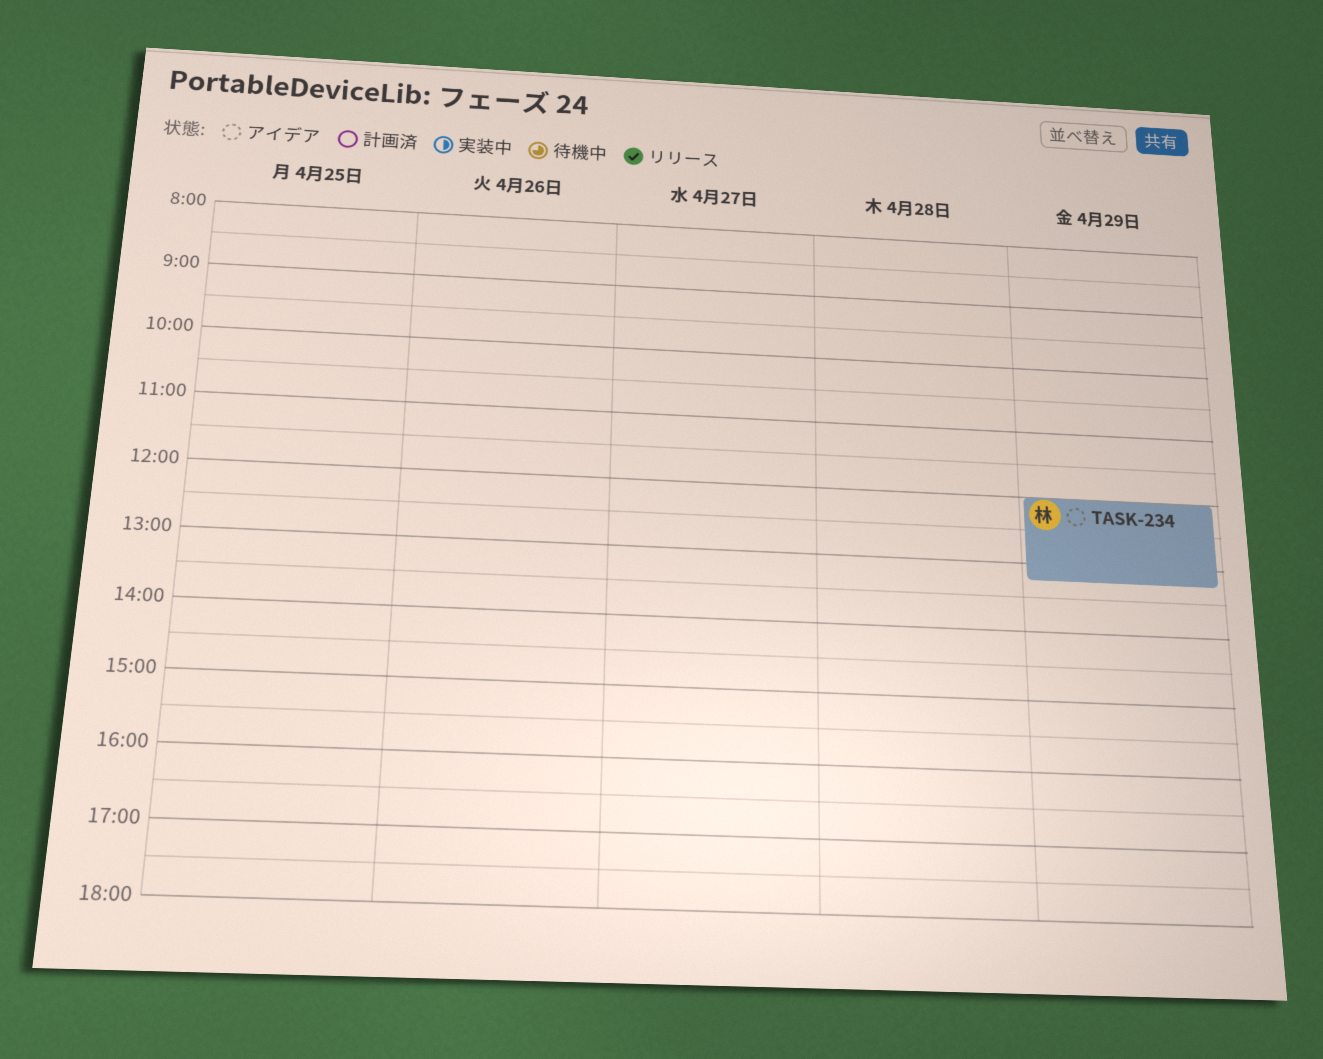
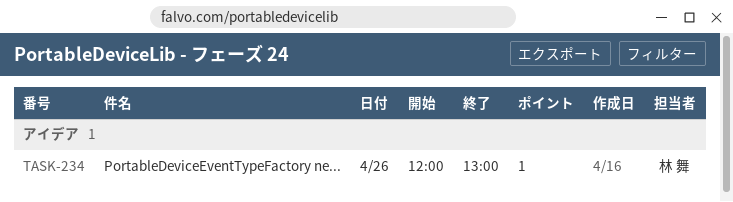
TASK-234, day: Apr 29 -> Apr 26
TASK-234, ends: 13:15 -> 13:00

